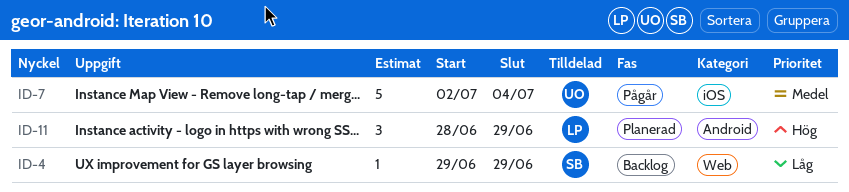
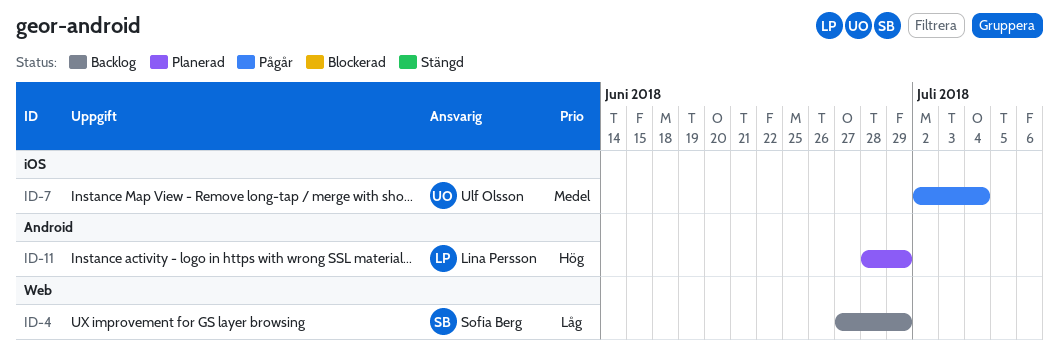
ID-4, start: Jun 29 -> Jun 27

